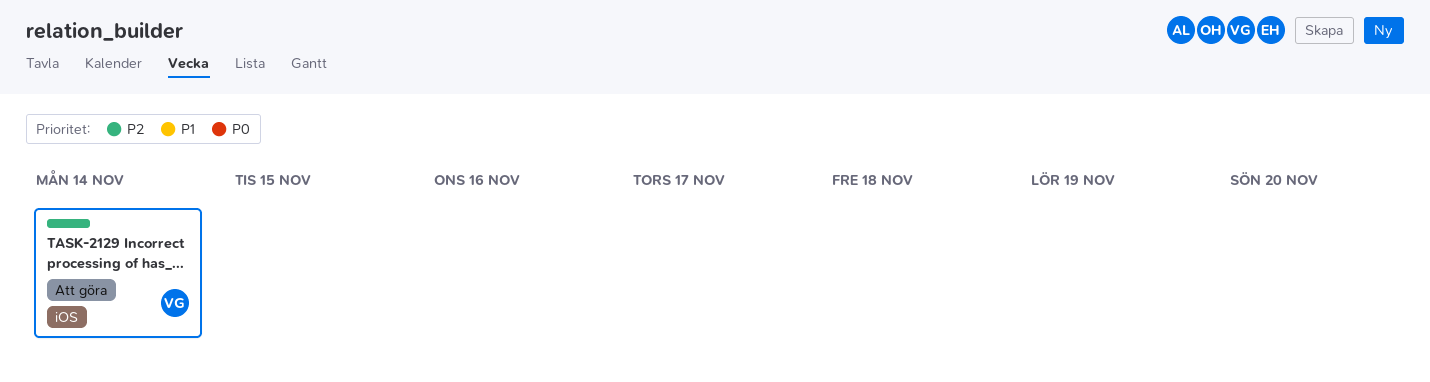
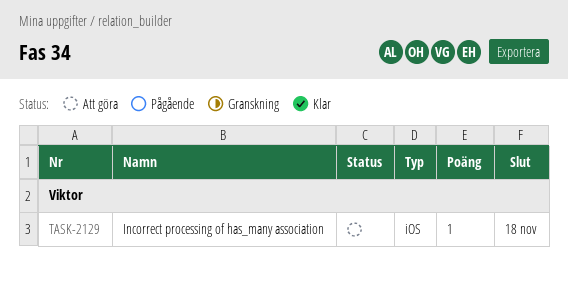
TASK-2129, due: Nov 14 -> Nov 18

